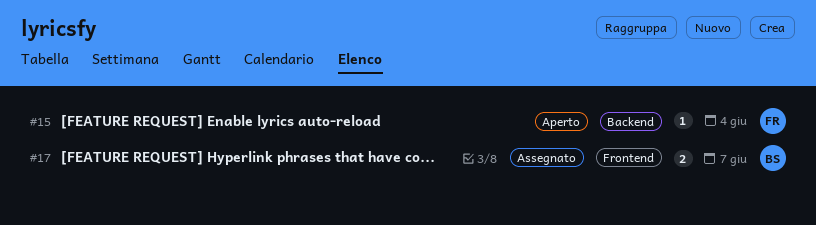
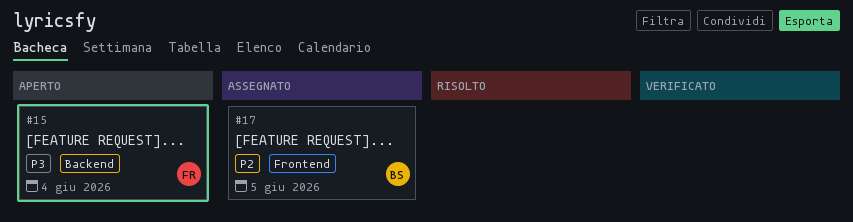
#17, due: Jun 7 -> Jun 5

